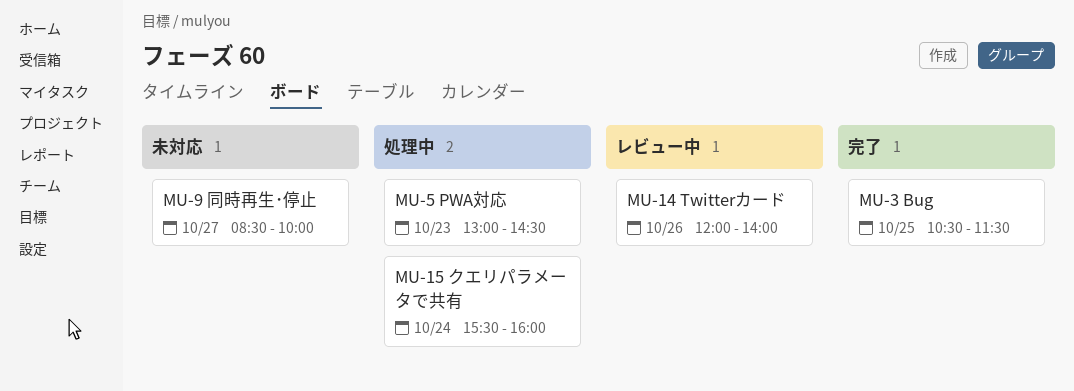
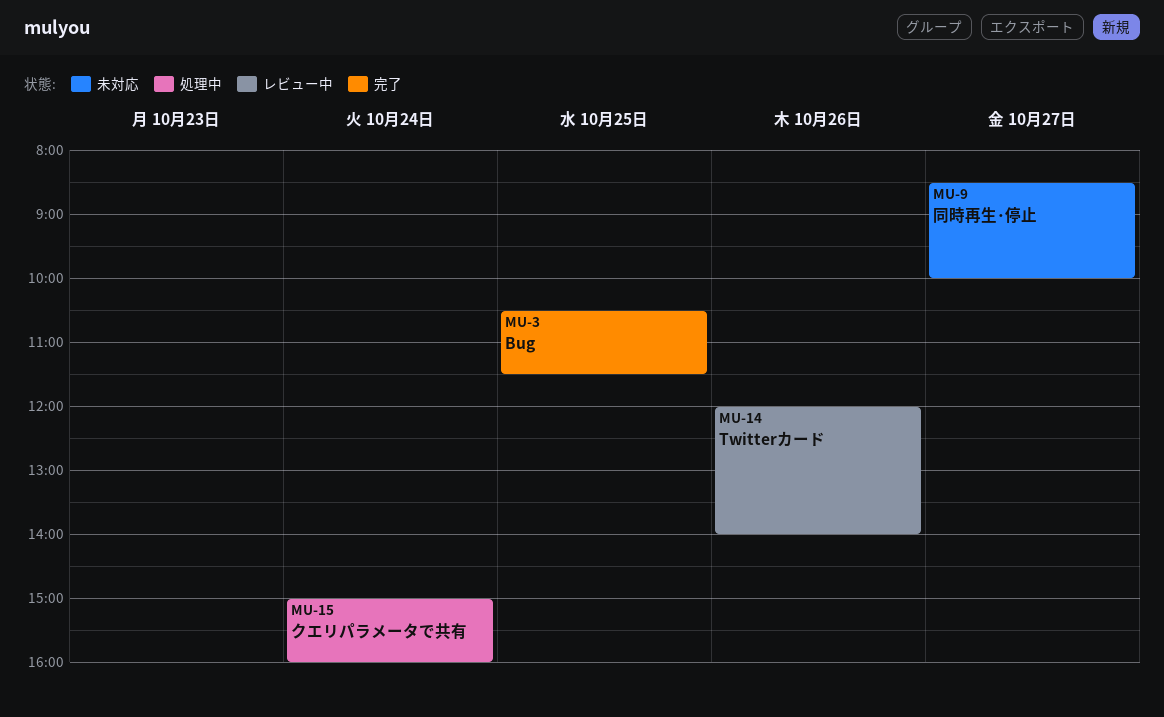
MU-5: present -> none
MU-15, begins: 15:30 -> 15:00

